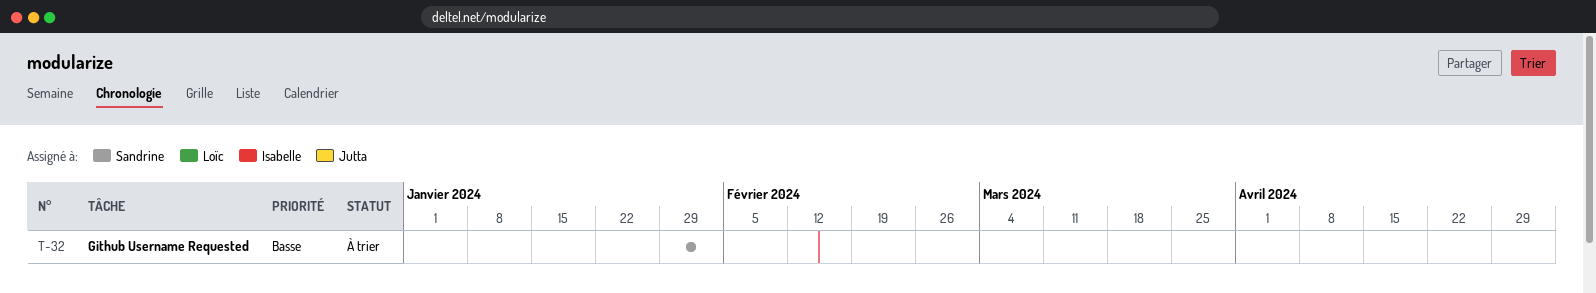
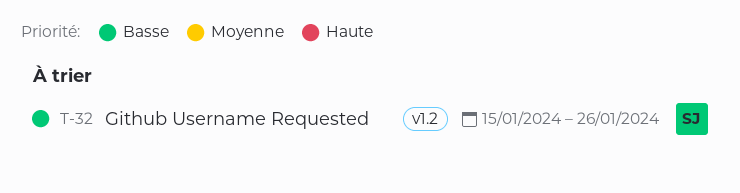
T-32, start: Jan 29 -> Jan 15
T-32, due: Feb 2 -> Jan 26

